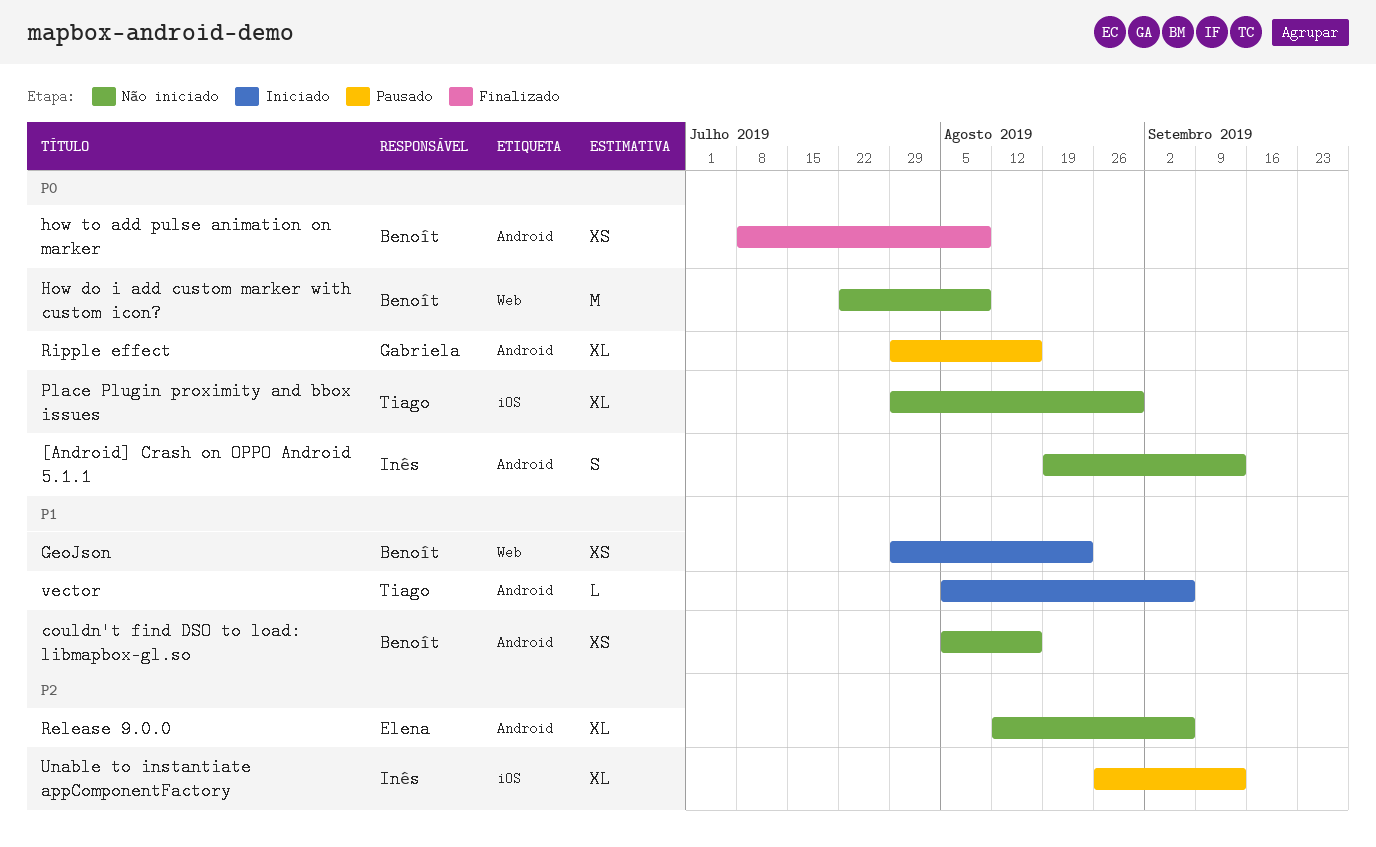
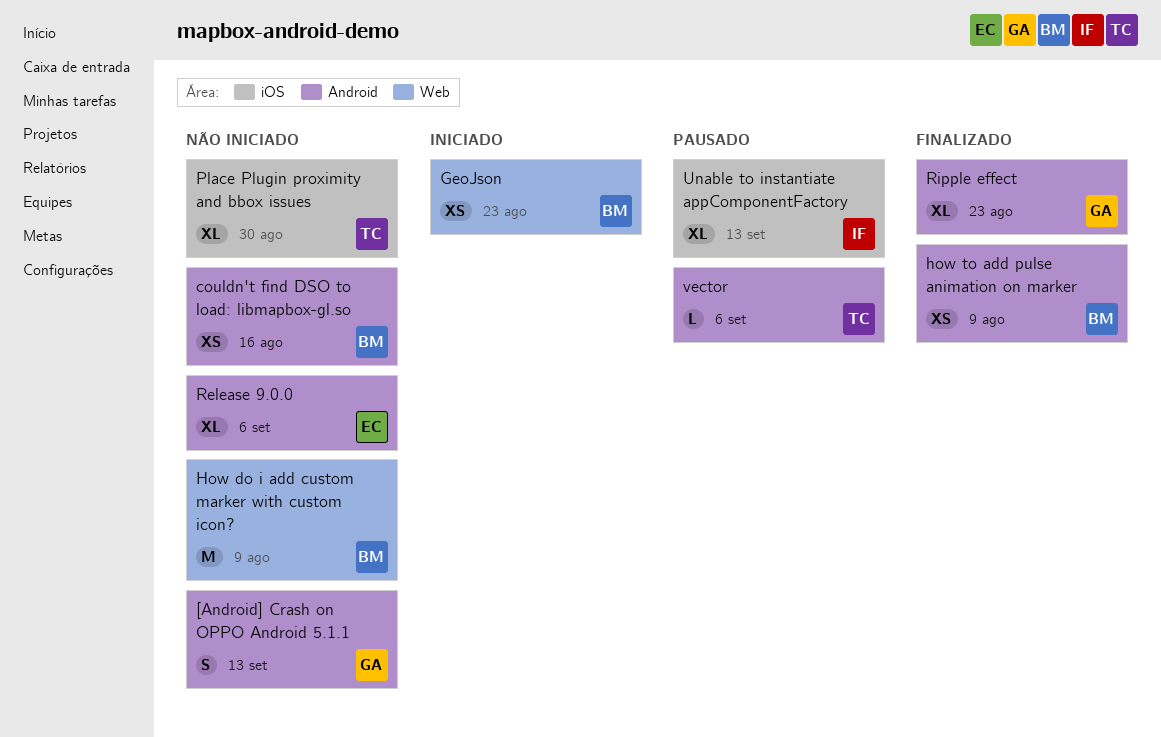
[Android] Crash on OPPO Android 5.1.1, owner: Inês -> Gabriela
Ripple effect, status: Pausado -> Finalizado
Ripple effect, due: Aug 16 -> Aug 23
vector, status: Iniciado -> Pausado

